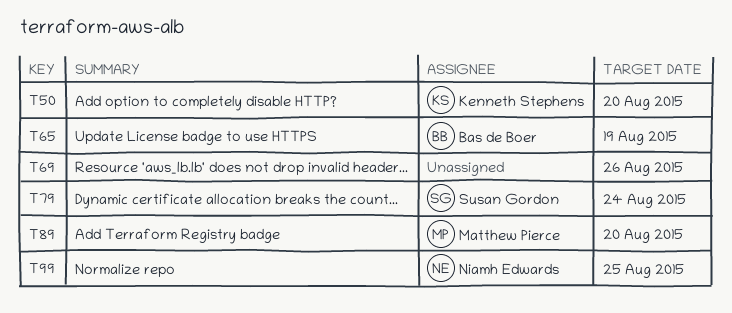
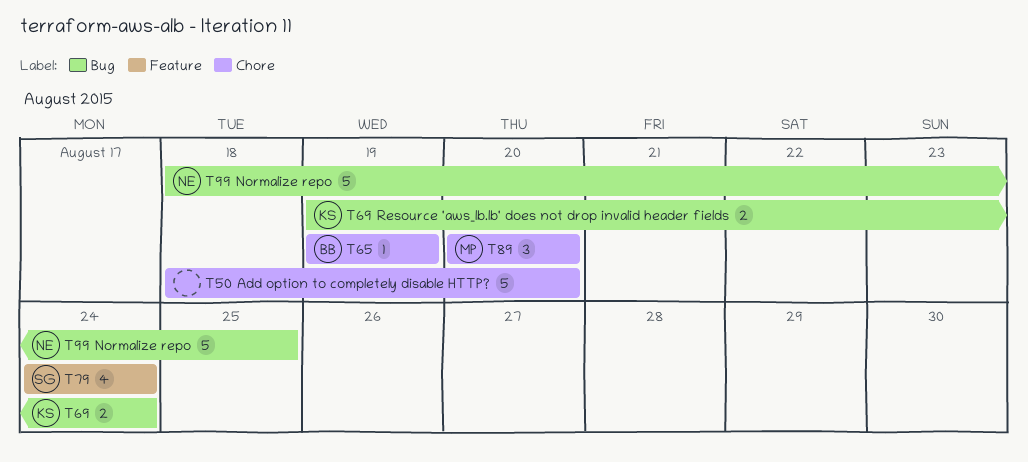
T50, owner: Kenneth Stephens -> none
T69, owner: none -> Kenneth Stephens
T69, due: Aug 26 -> Aug 24

